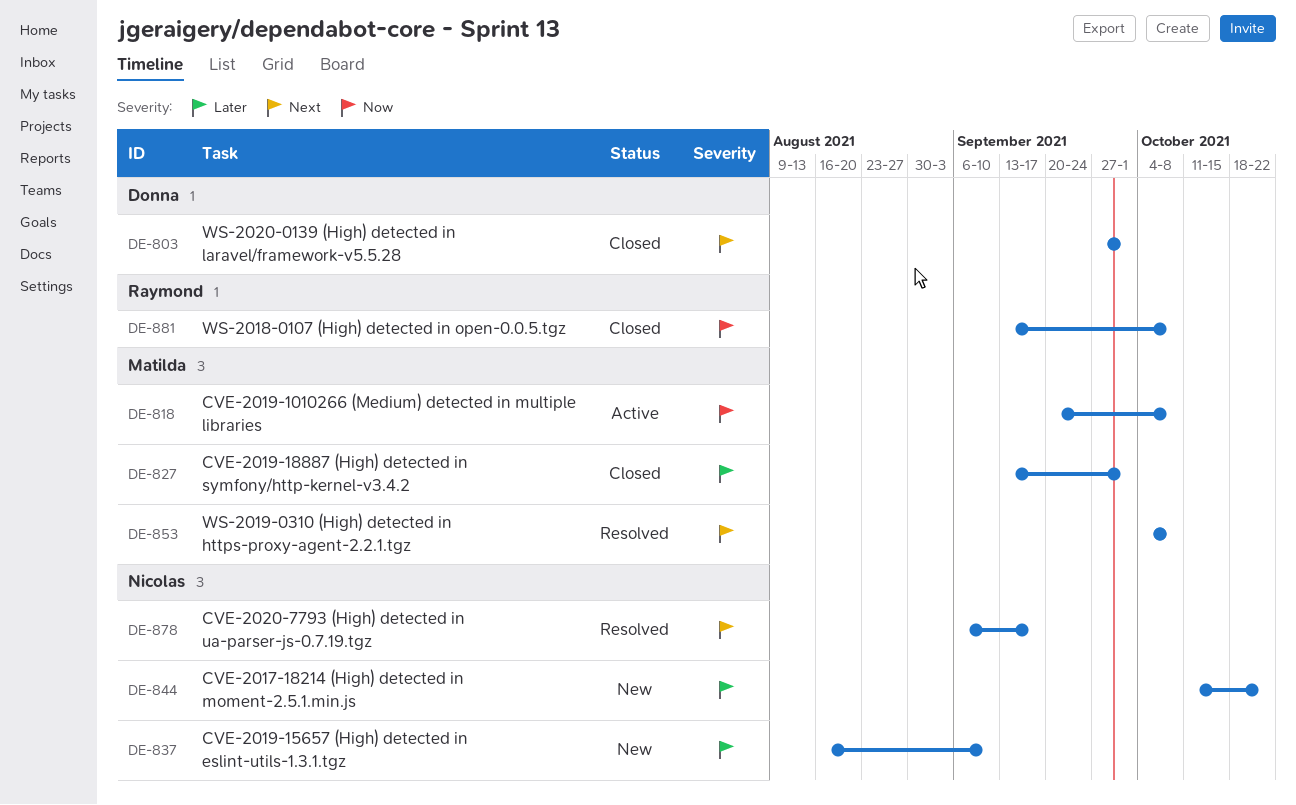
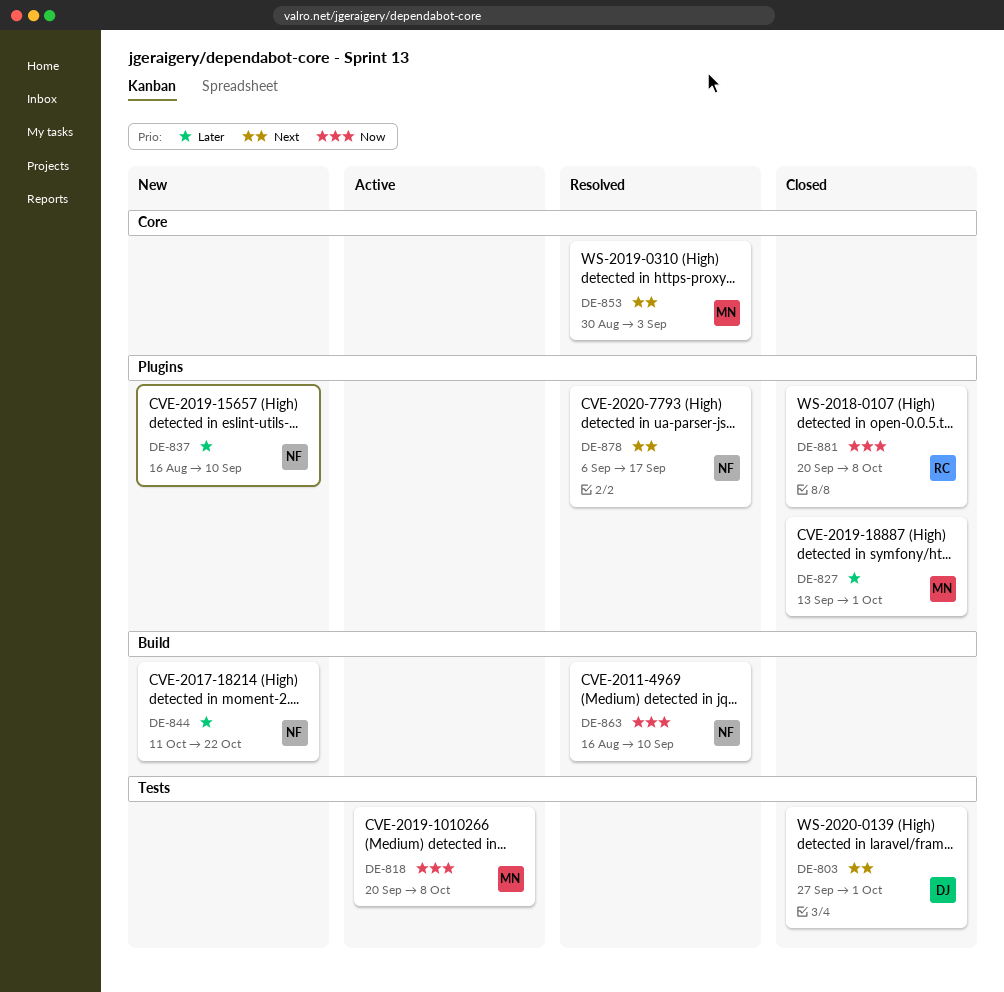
DE-853, start: Oct 4 -> Aug 30
DE-853, due: Oct 8 -> Sep 3
DE-863: none -> present
DE-881, start: Sep 13 -> Sep 20

